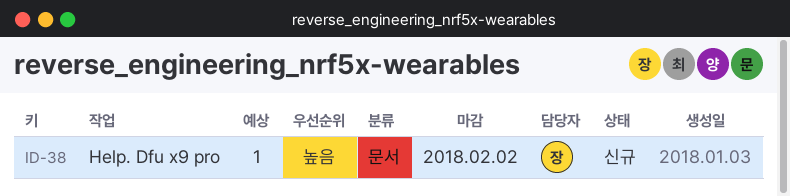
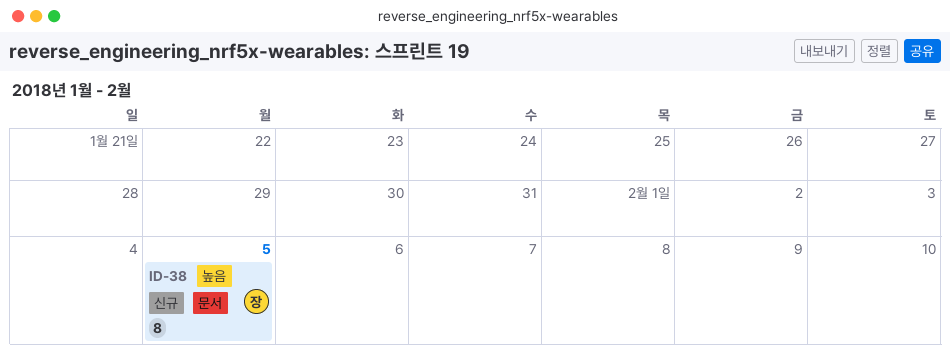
ID-38, estimate: 1 -> 8
ID-38, due: Feb 2 -> Feb 5

